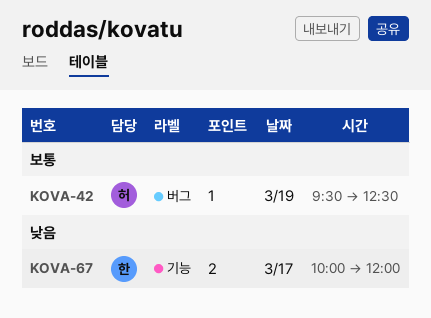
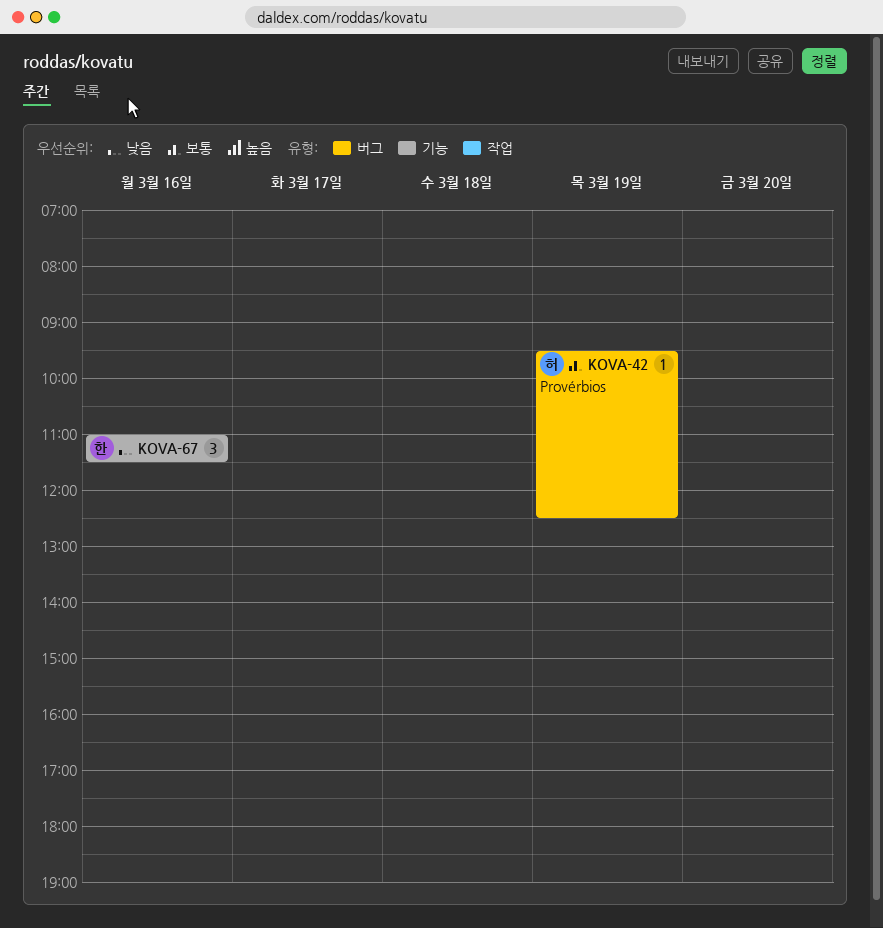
KOVA-67, estimate: 2 -> 3
KOVA-67, day: Mar 17 -> Mar 16
KOVA-67, begins: 10:00 -> 11:00
KOVA-67, ends: 12:00 -> 11:30

